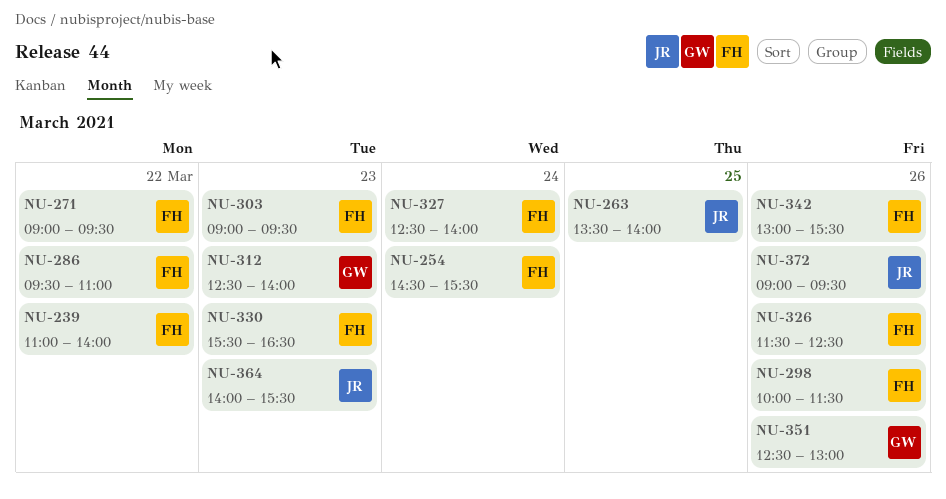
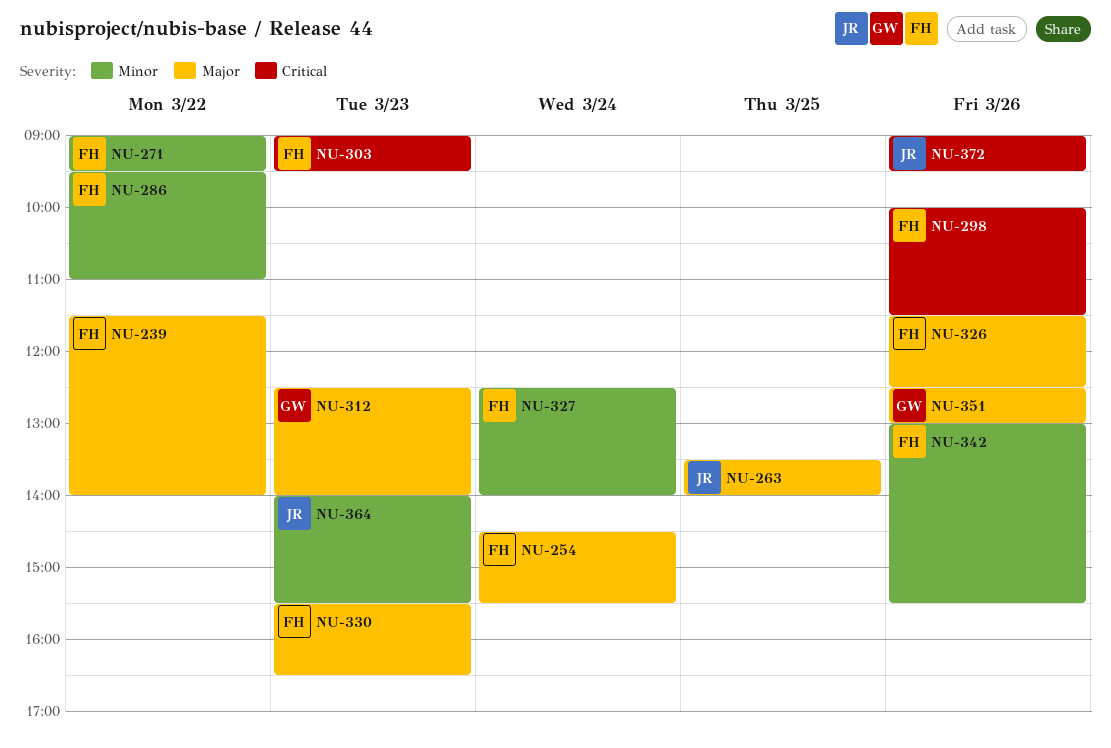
NU-239, begins: 11:00 -> 11:30

